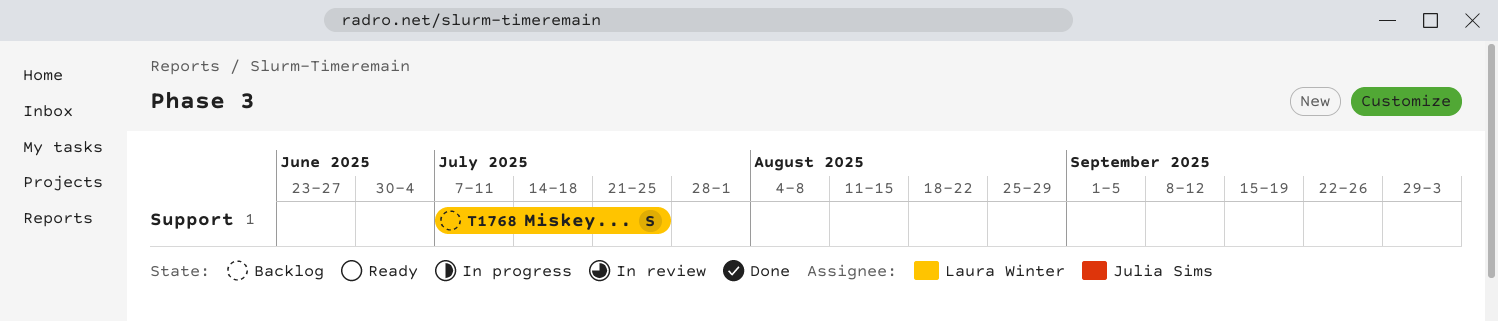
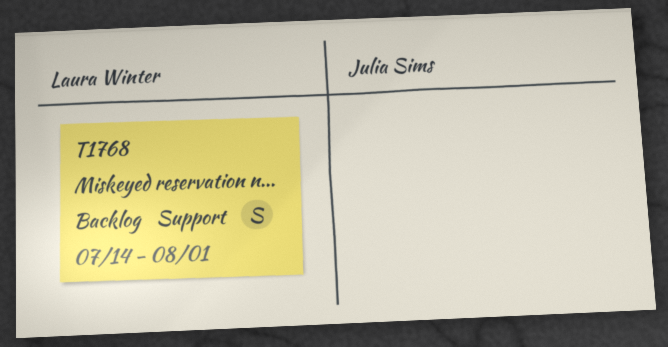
T1768, start: Jul 7 -> Jul 14
T1768, due: Jul 25 -> Aug 1

